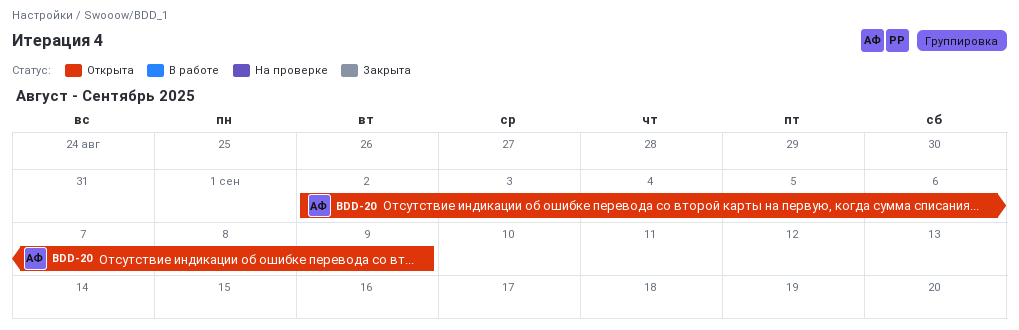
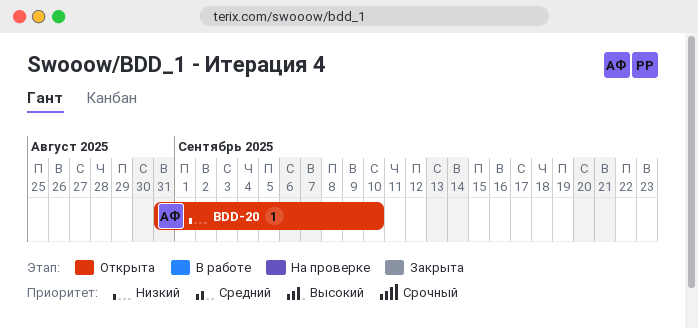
BDD-20, start: Sep 2 -> Aug 31
BDD-20, due: Sep 9 -> Sep 10

